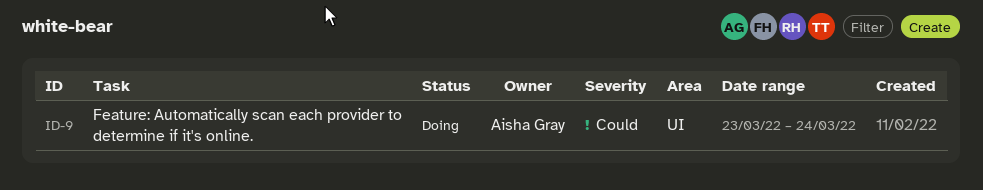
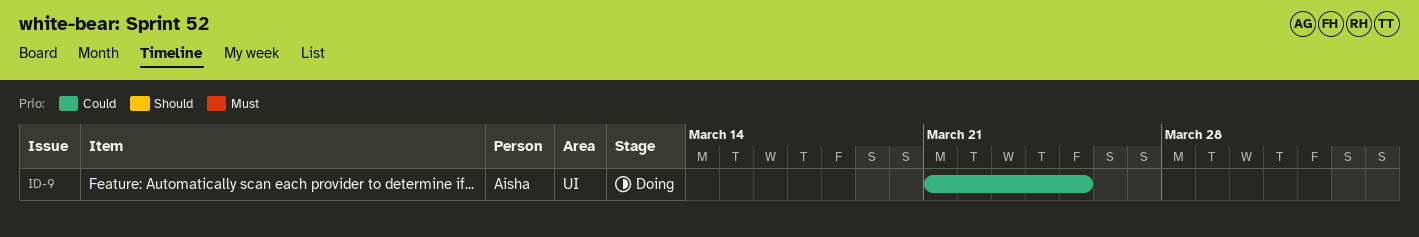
ID-9, start: Mar 23 -> Mar 21
ID-9, due: Mar 24 -> Mar 25

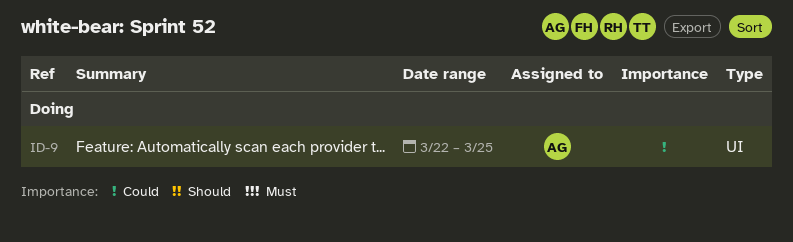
ID-9, start: Mar 21 -> Mar 22

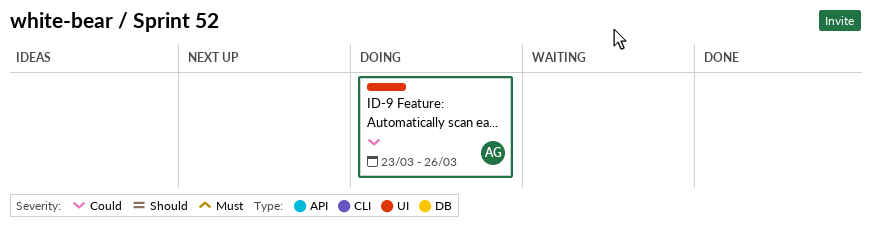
ID-9, start: Mar 22 -> Mar 23
ID-9, due: Mar 25 -> Mar 26

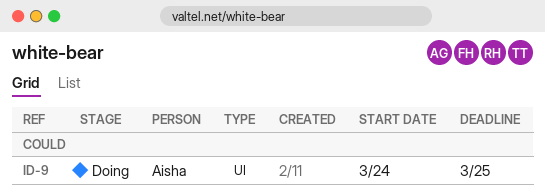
ID-9, start: Mar 23 -> Mar 24
ID-9, due: Mar 26 -> Mar 25

